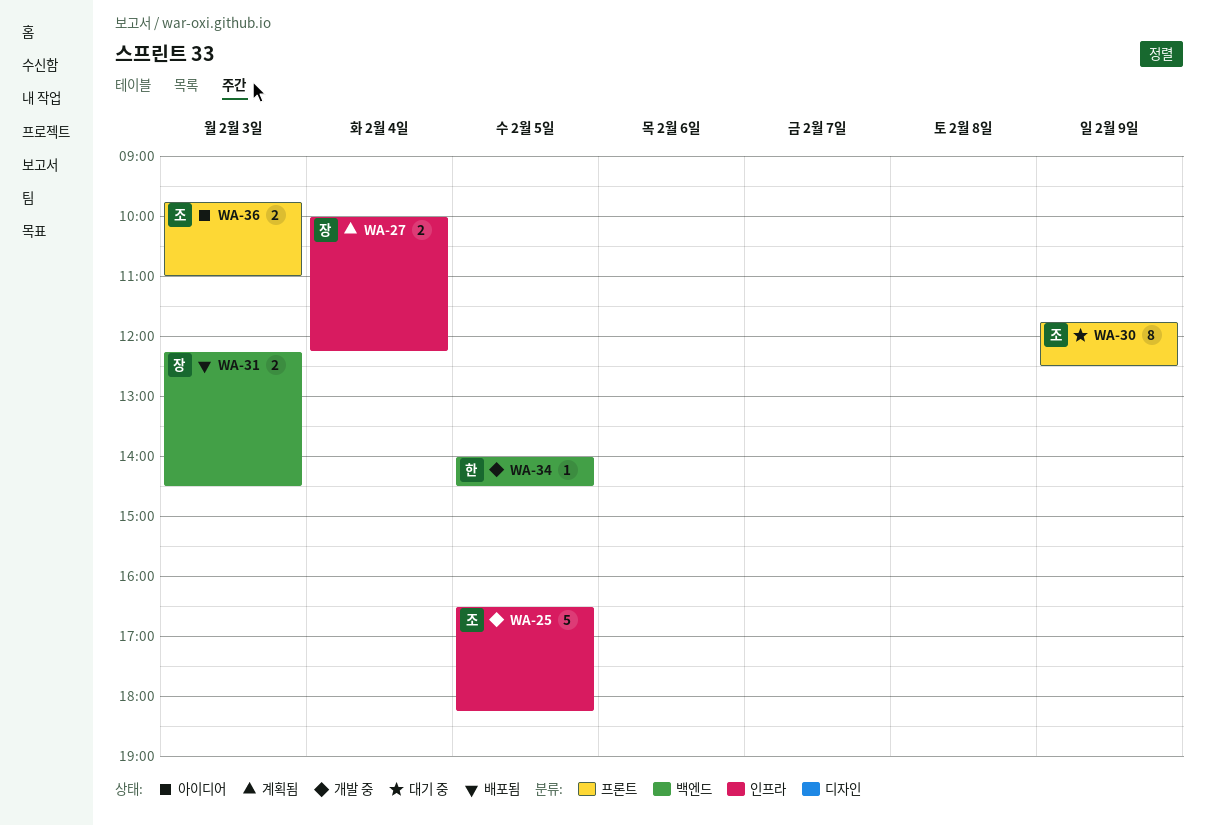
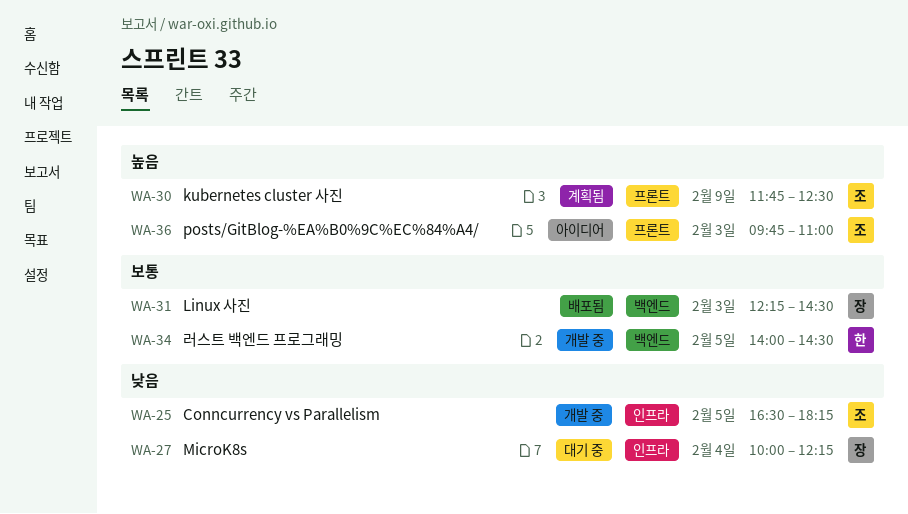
WA-27, status: 계획됨 -> 대기 중
WA-30, status: 대기 중 -> 계획됨

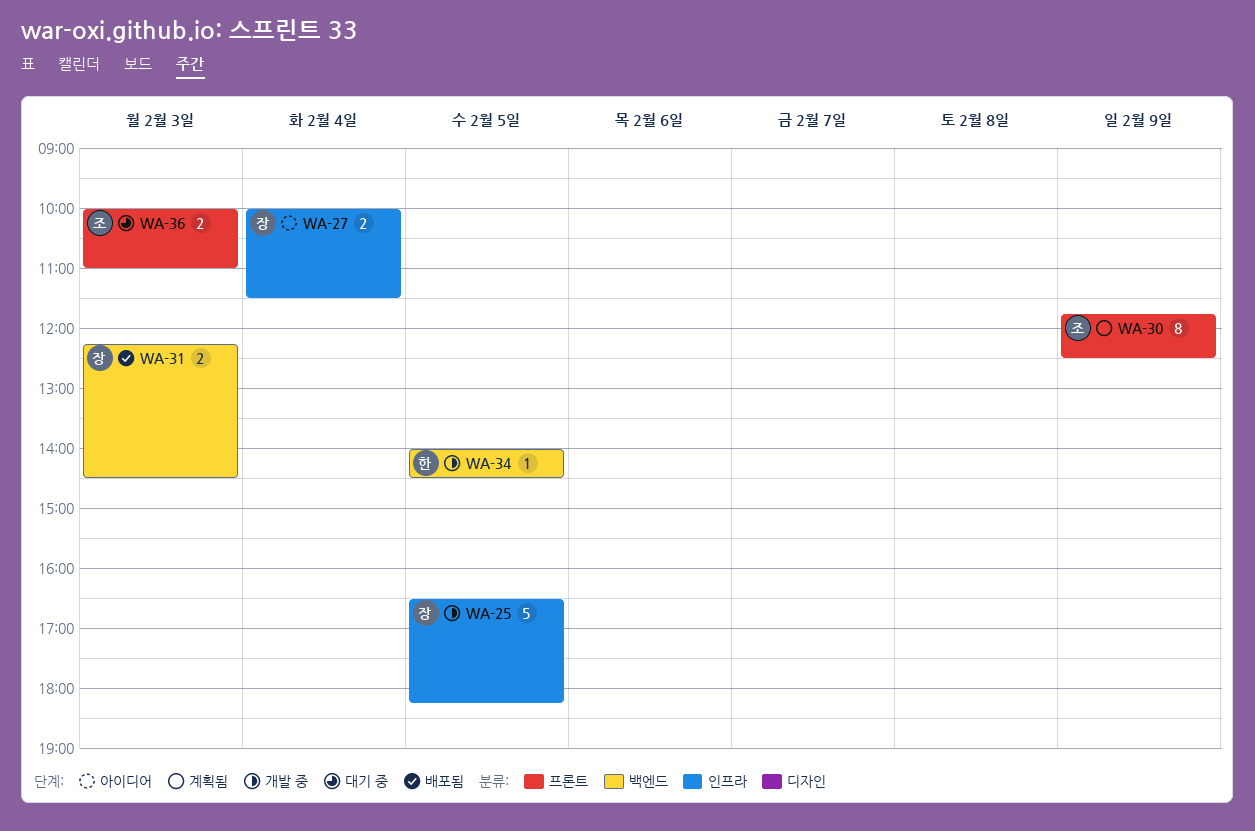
WA-25, owner: 조 -> 장
WA-27, status: 대기 중 -> 아이디어
WA-27, ends: 12:15 -> 11:30
WA-36, status: 아이디어 -> 대기 중
WA-36, begins: 09:45 -> 10:00

